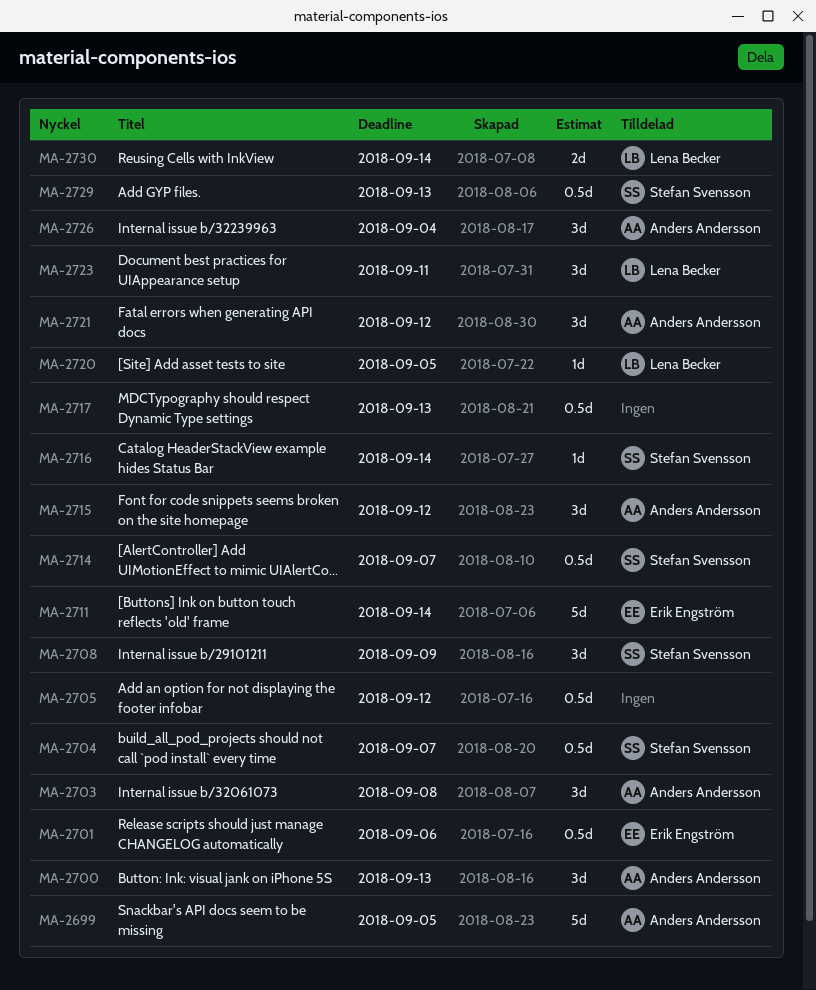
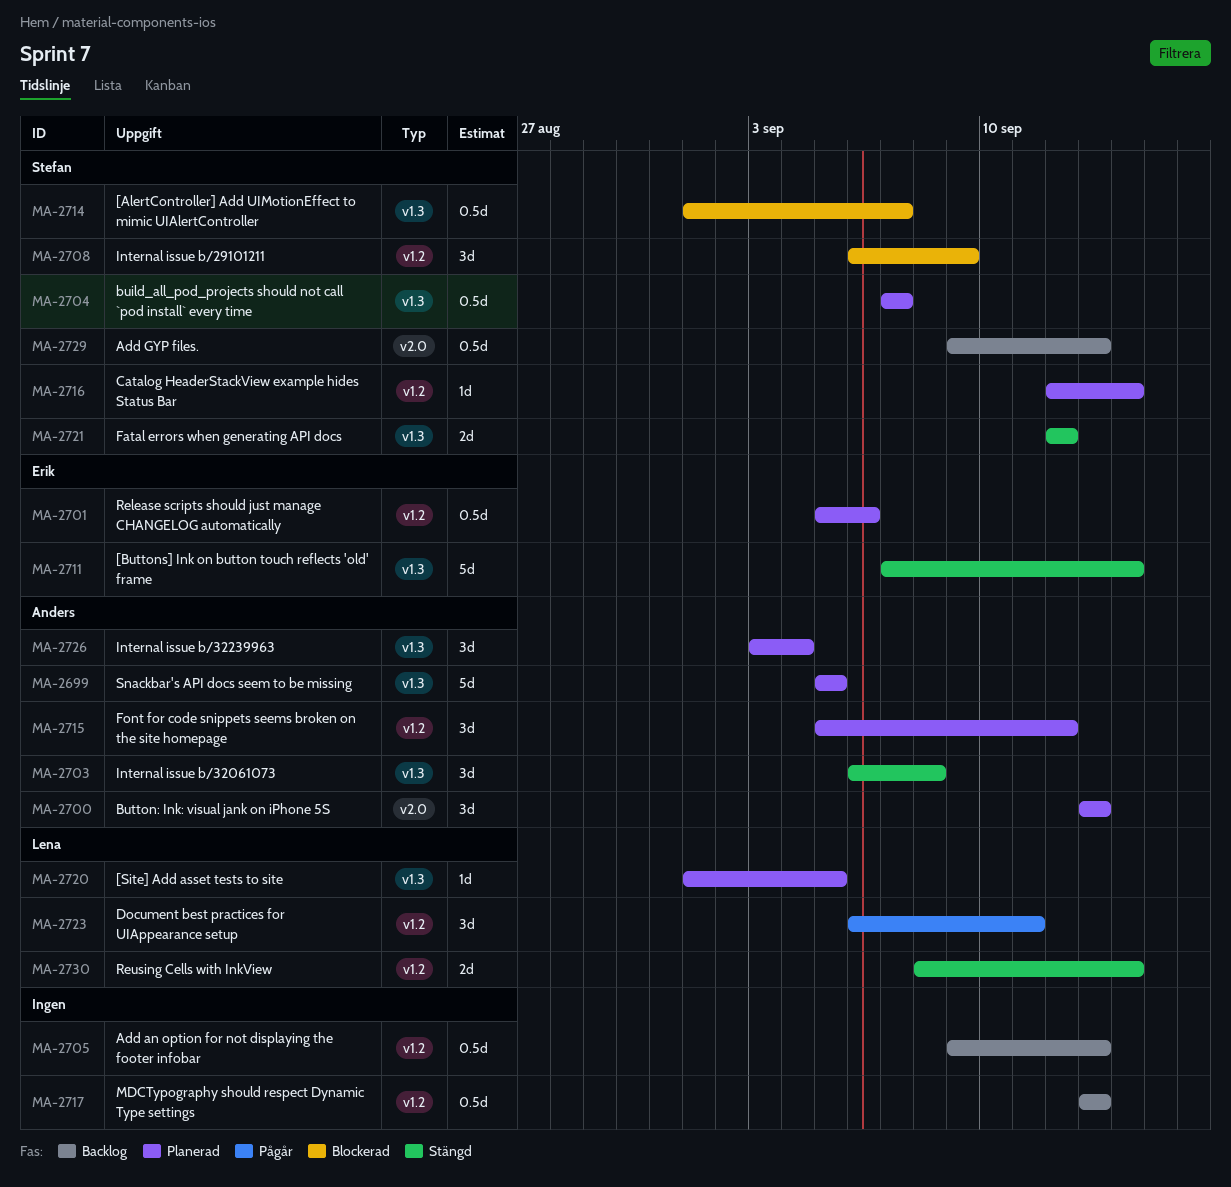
MA-2705, due: Sep 12 -> Sep 13
MA-2721, owner: Anders Andersson -> Stefan Svensson
MA-2721, estimate: 3d -> 2d

